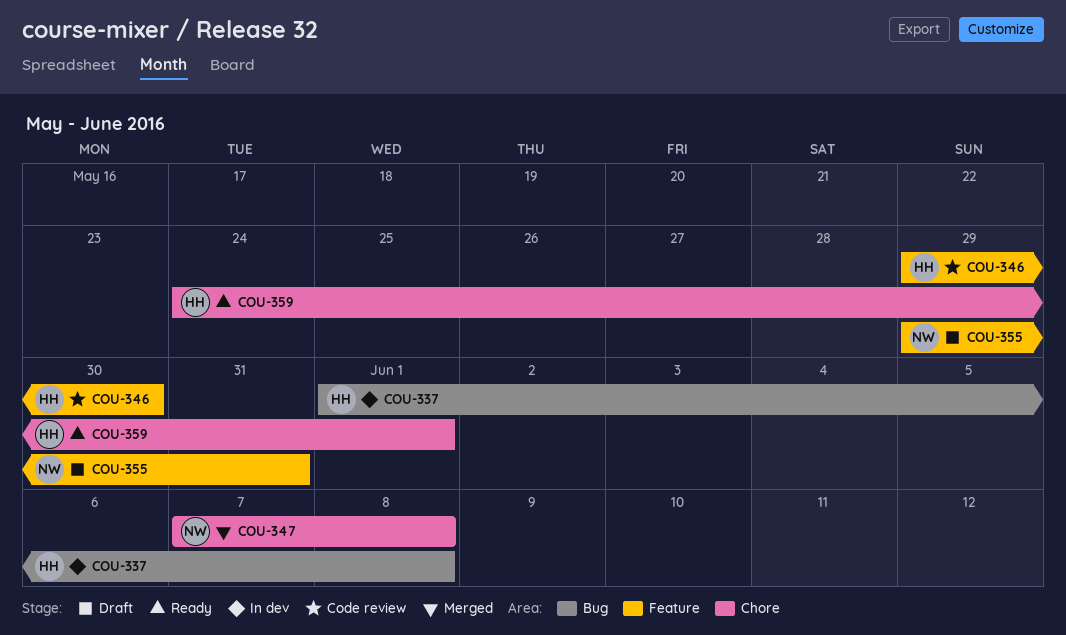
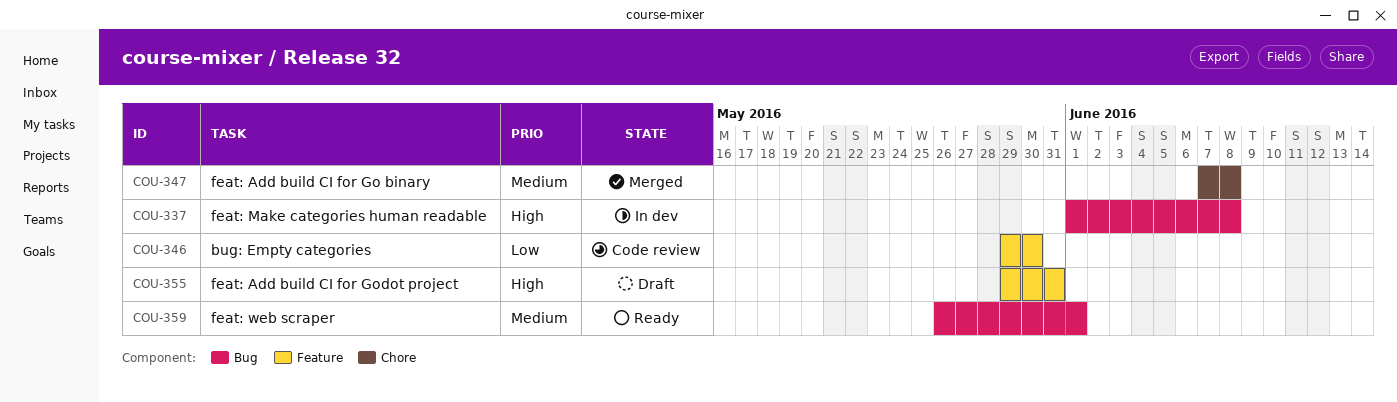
COU-359, label: Chore -> Bug
COU-359, start: May 24 -> May 26

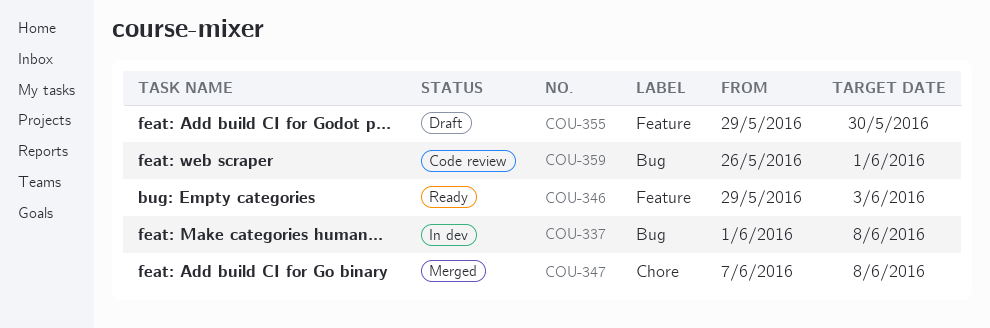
COU-346, status: Code review -> Ready
COU-346, due: May 30 -> Jun 3
COU-355, due: May 31 -> May 30
COU-359, status: Ready -> Code review

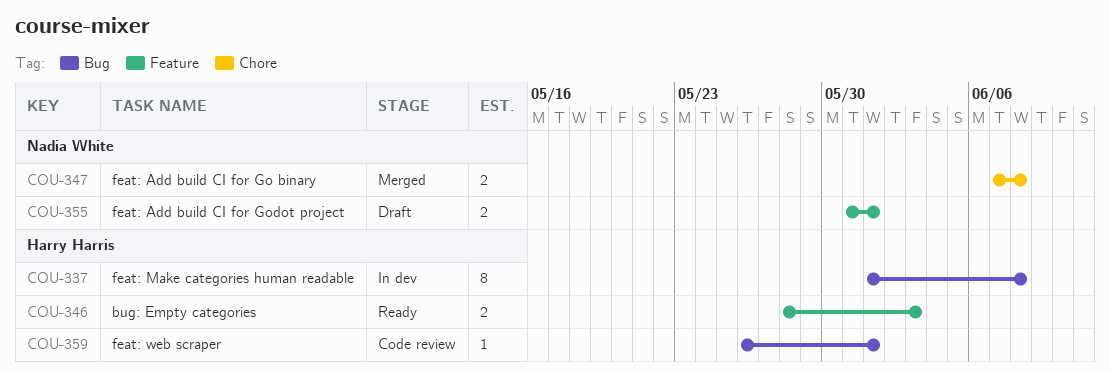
COU-346, start: May 29 -> May 28
COU-355, start: May 29 -> May 31
COU-355, due: May 30 -> Jun 1

